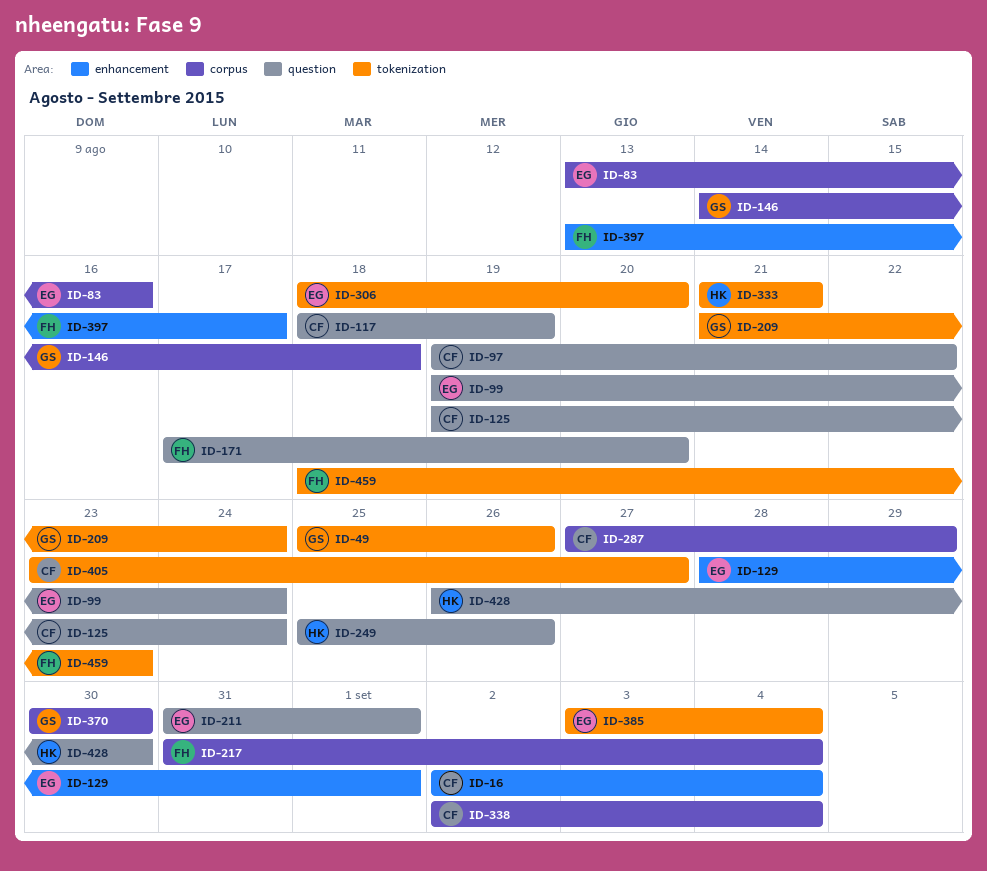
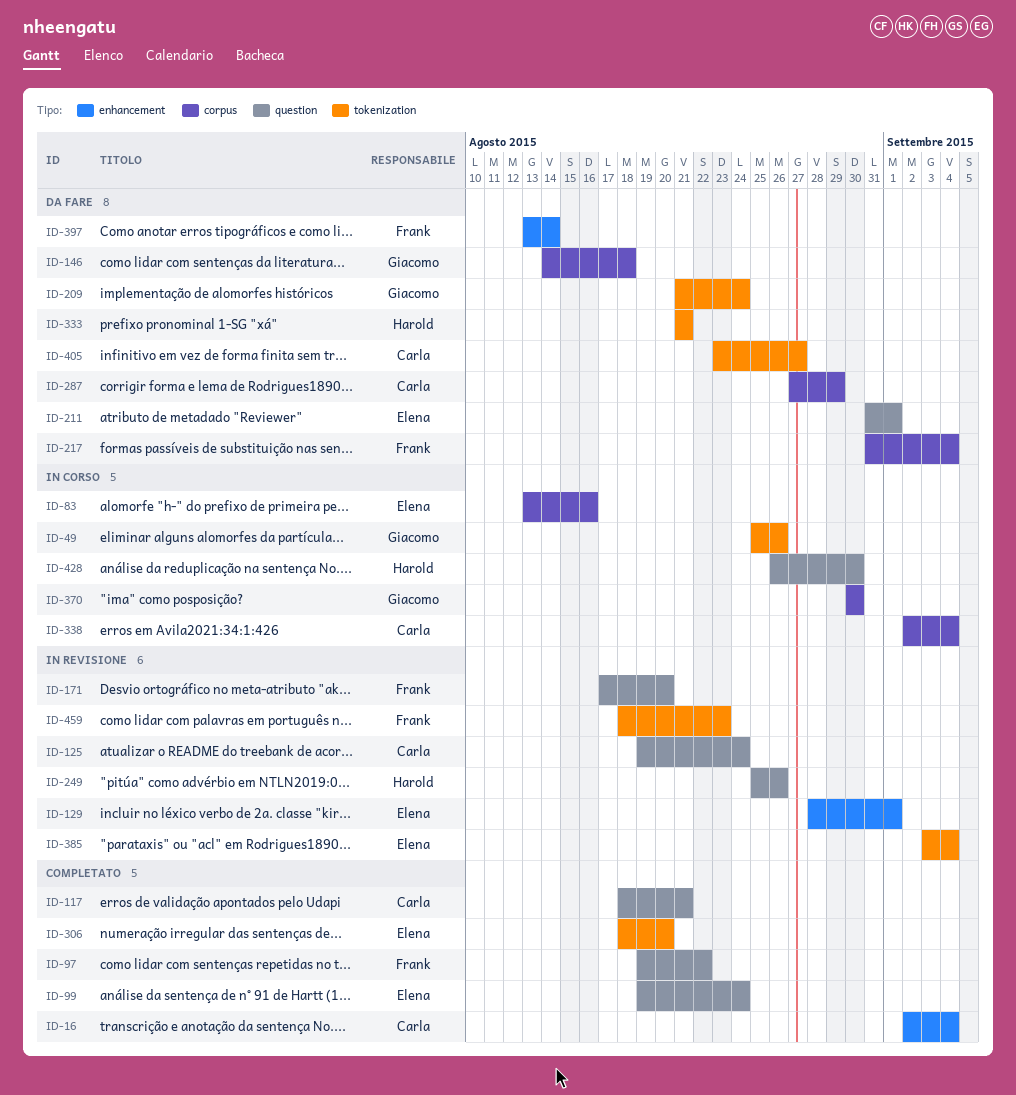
ID-97, owner: Carla -> Frank
ID-117, due: Aug 19 -> Aug 21
ID-397, due: Aug 17 -> Aug 14

